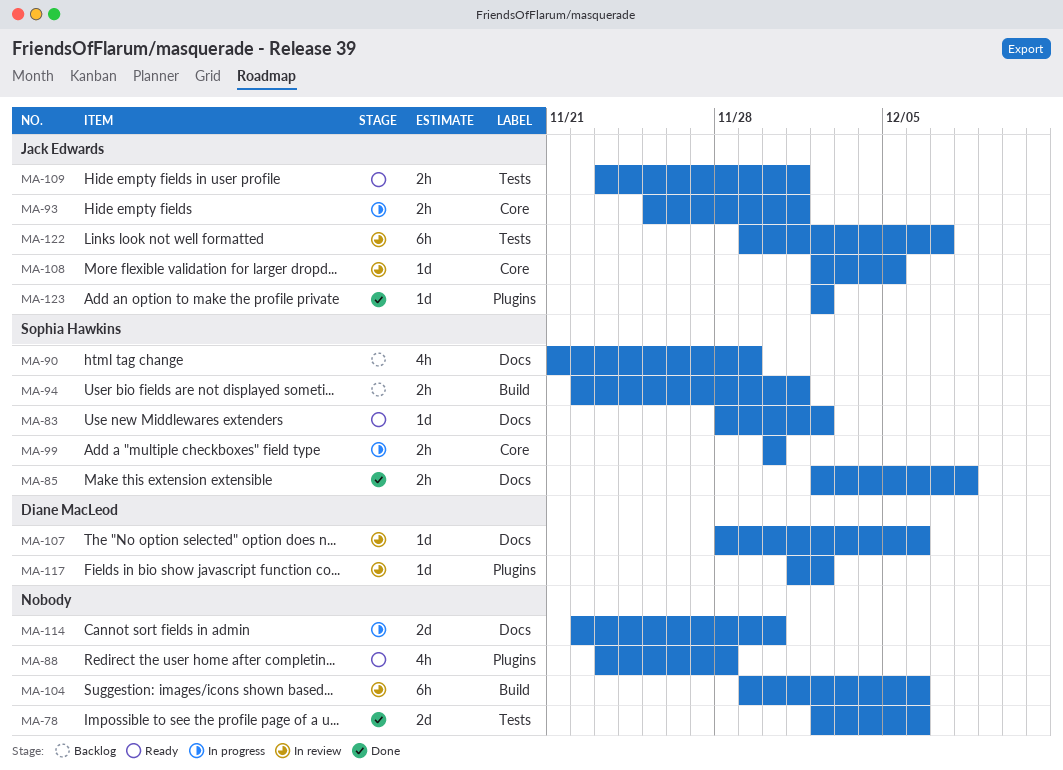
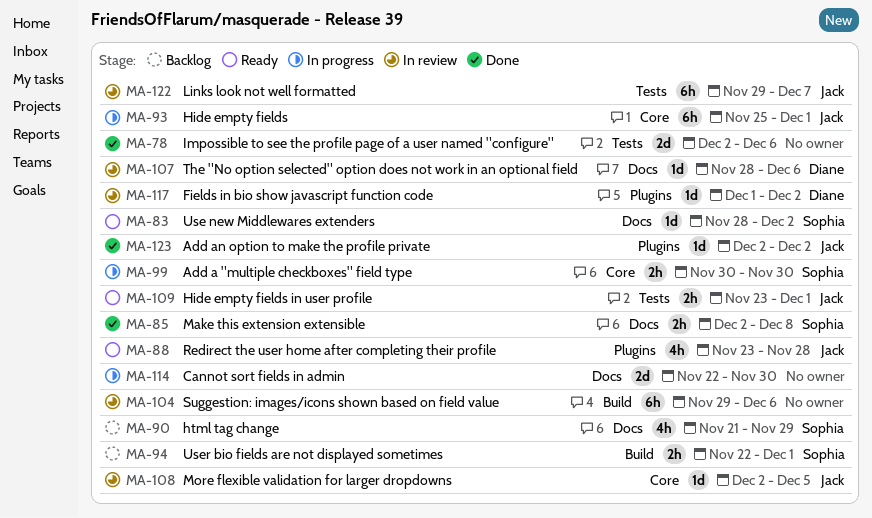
MA-88, owner: none -> Jack Edwards
MA-93, estimate: 2h -> 6h

